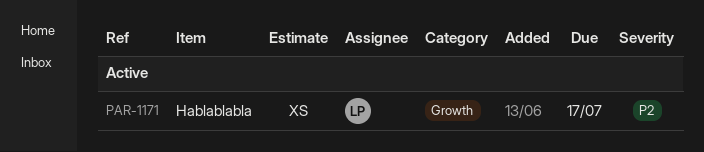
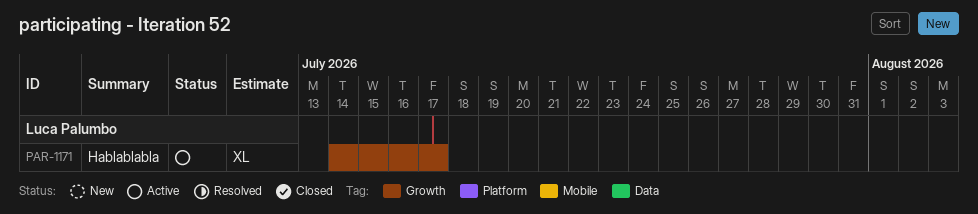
PAR-1171, estimate: XS -> XL

